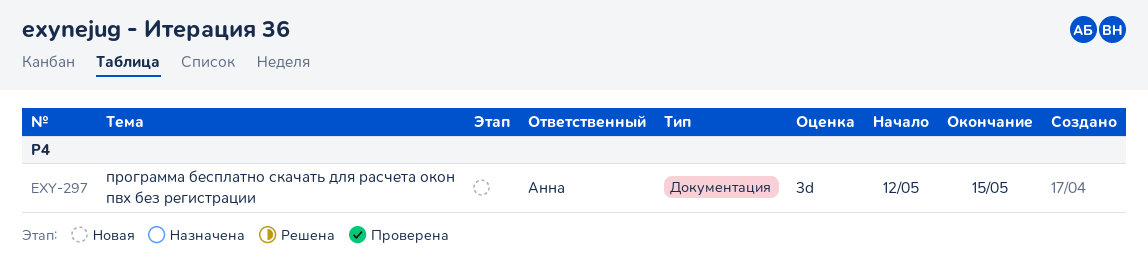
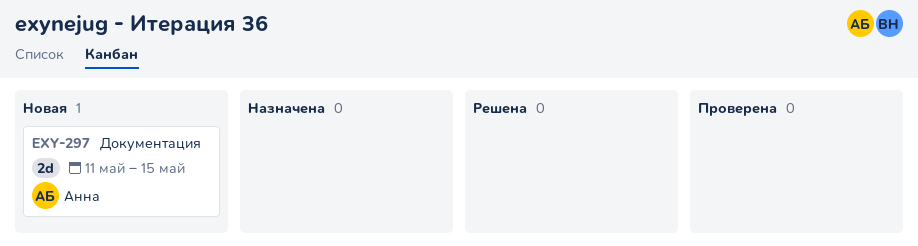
EXY-297, estimate: 3d -> 2d
EXY-297, start: May 12 -> May 11

